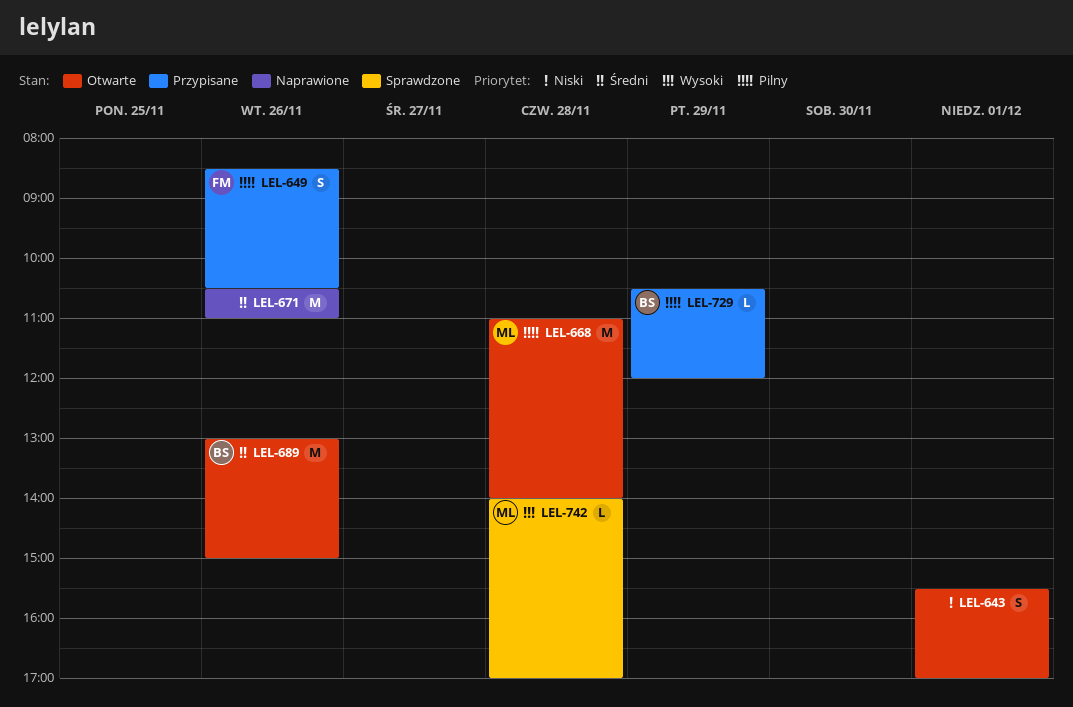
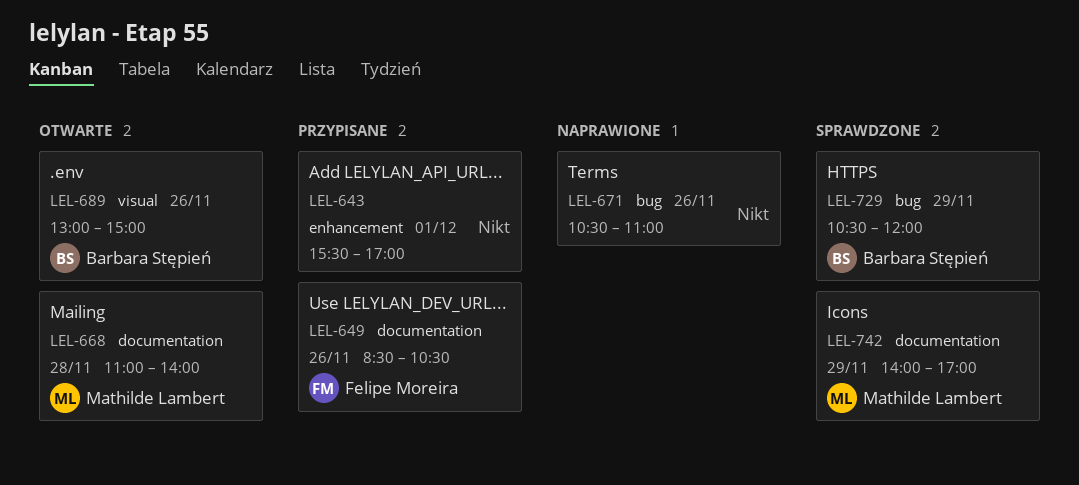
LEL-643, status: Otwarte -> Przypisane
LEL-729, status: Przypisane -> Sprawdzone
LEL-742, day: Nov 28 -> Nov 29

